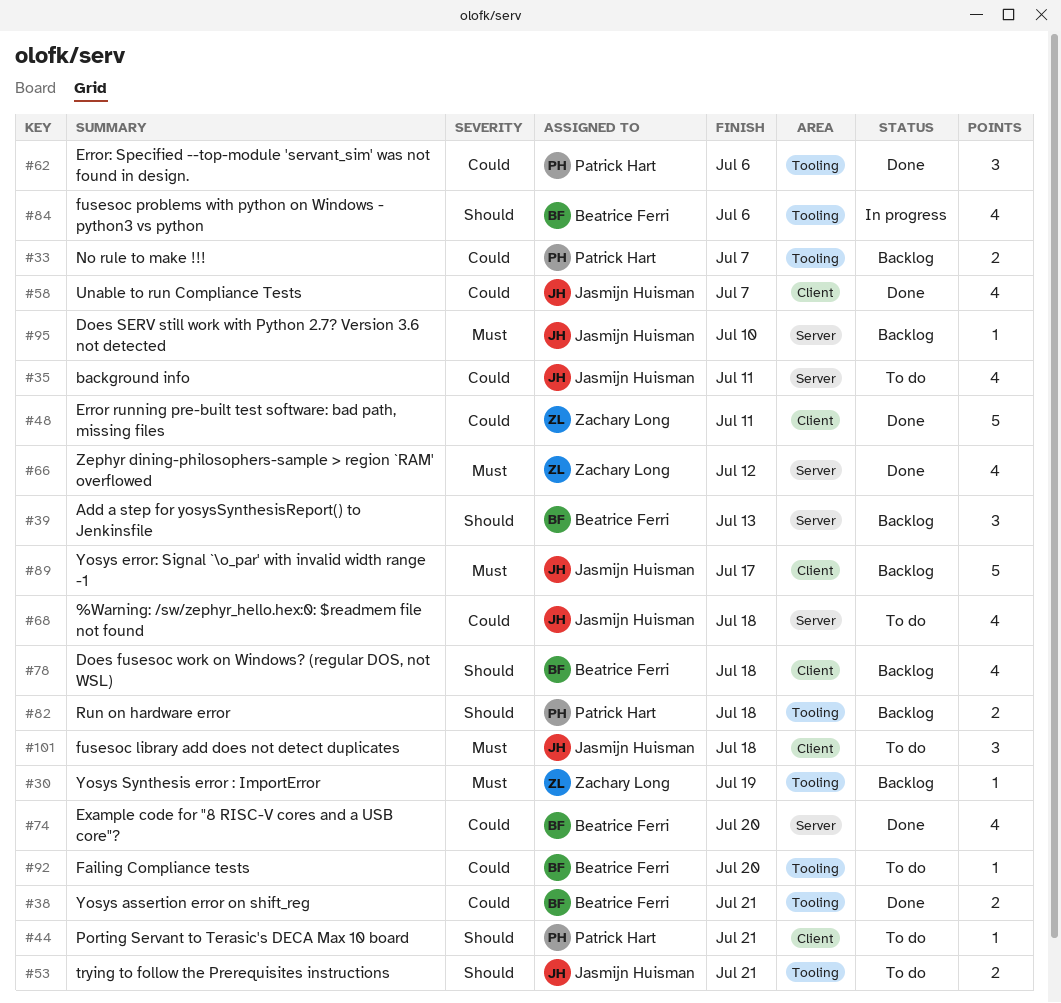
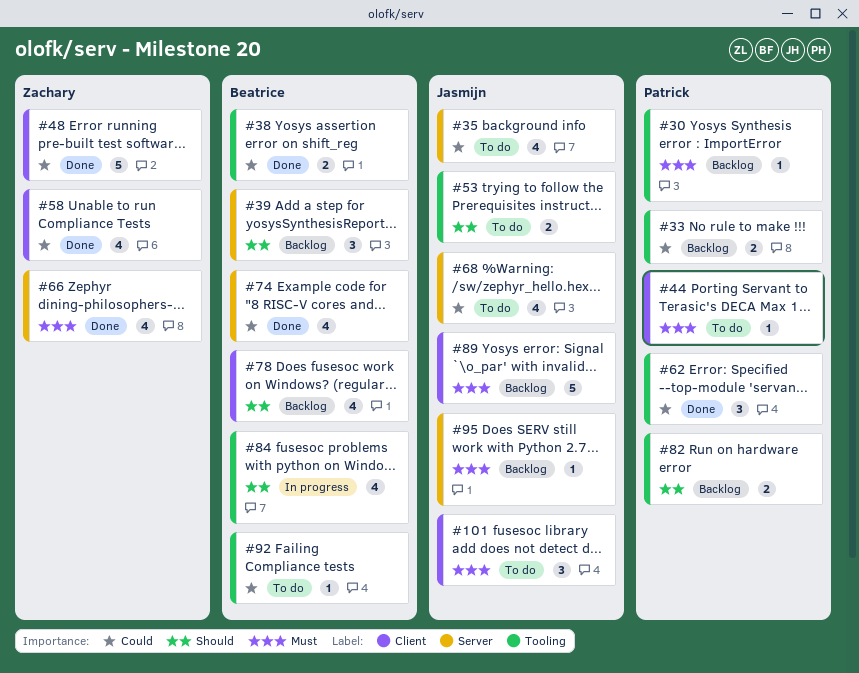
#30, owner: Zachary Long -> Patrick Hart
#44, priority: Should -> Must
#58, owner: Jasmijn Huisman -> Zachary Long

